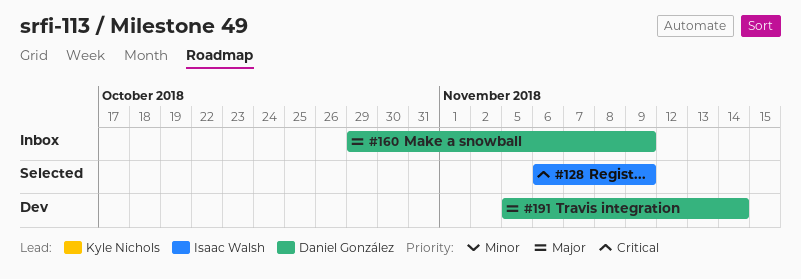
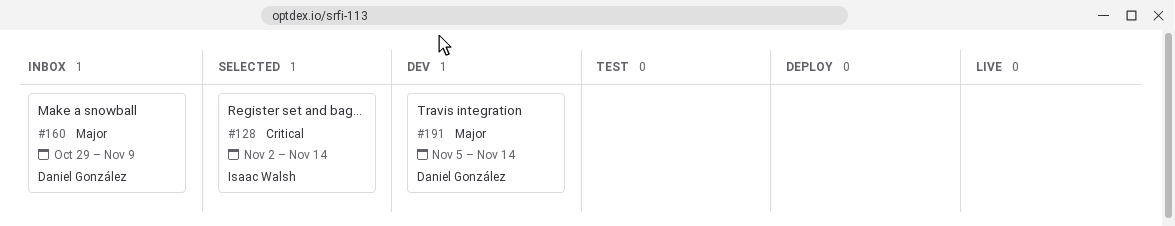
#128, start: Nov 6 -> Nov 2
#128, due: Nov 9 -> Nov 14

